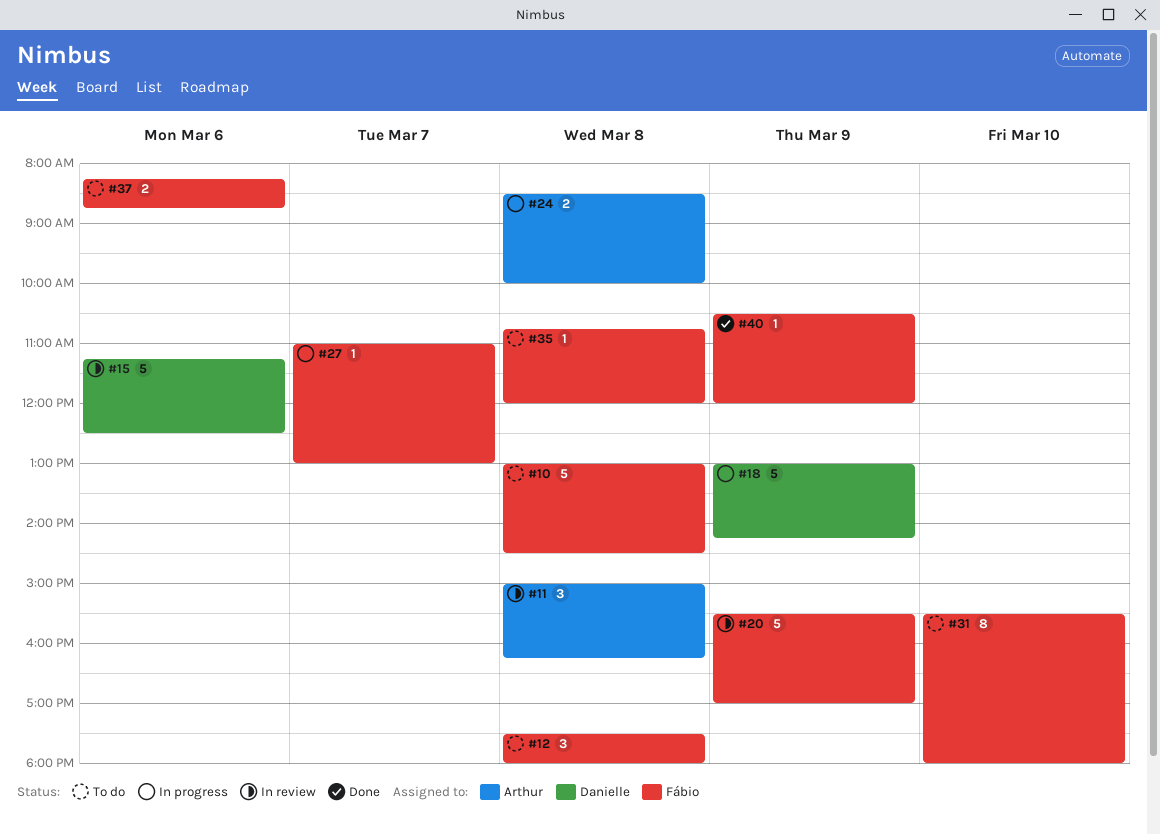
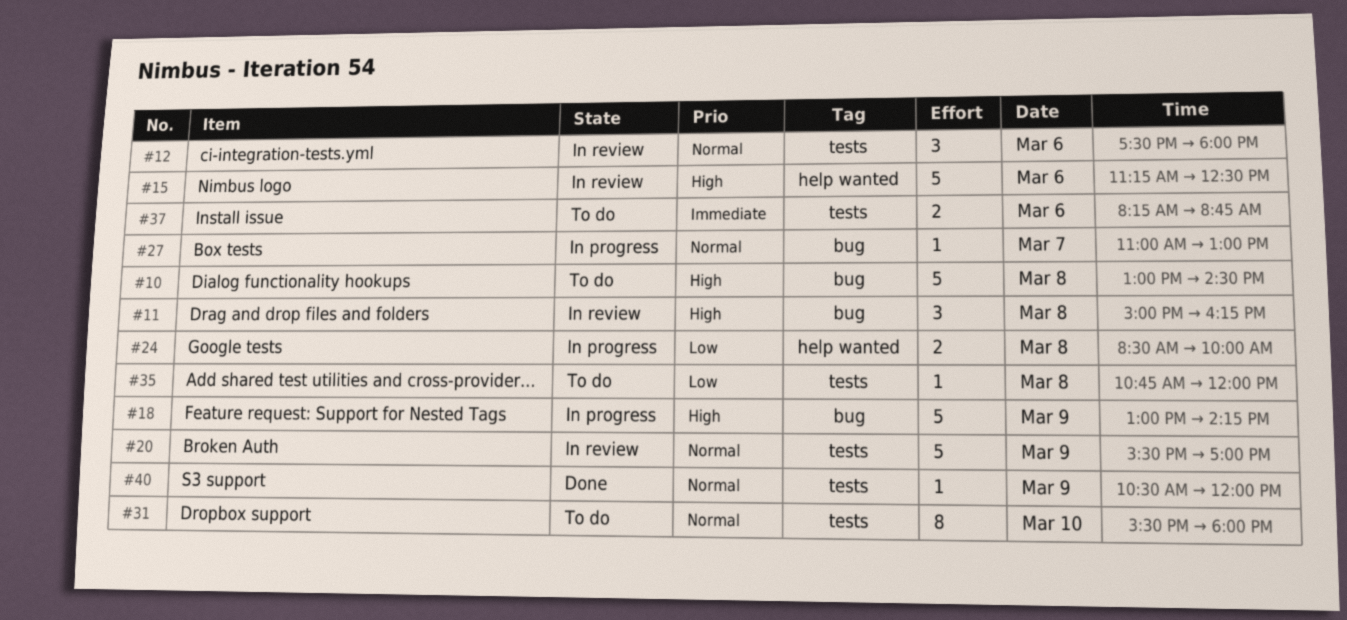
#12, status: To do -> In review
#12, day: Mar 8 -> Mar 6

